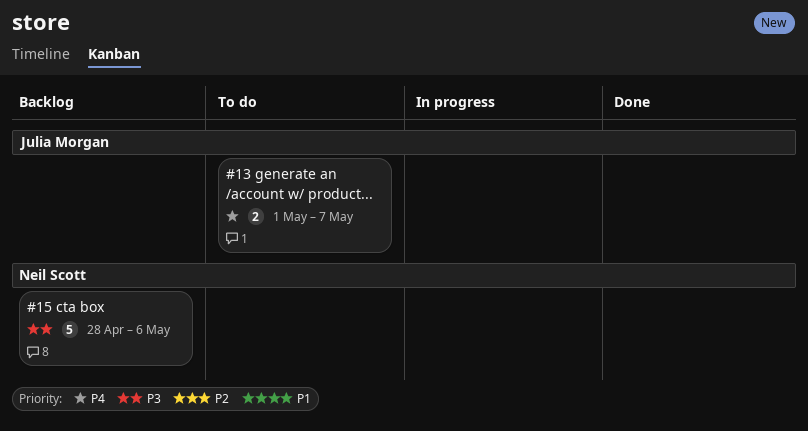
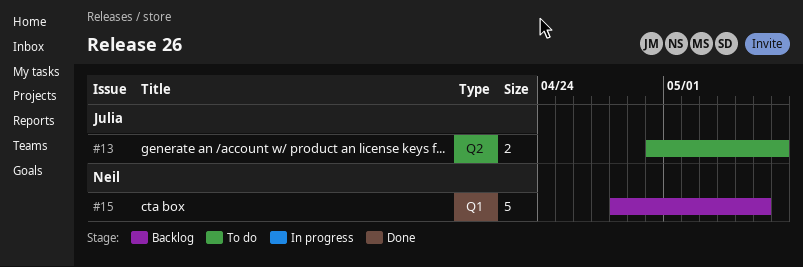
#13, start: May 1 -> Apr 30

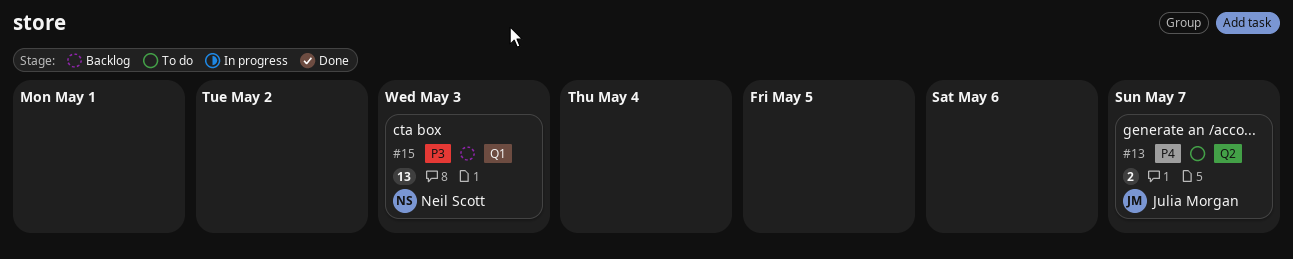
#15, estimate: 5 -> 13
#15, due: May 6 -> May 3

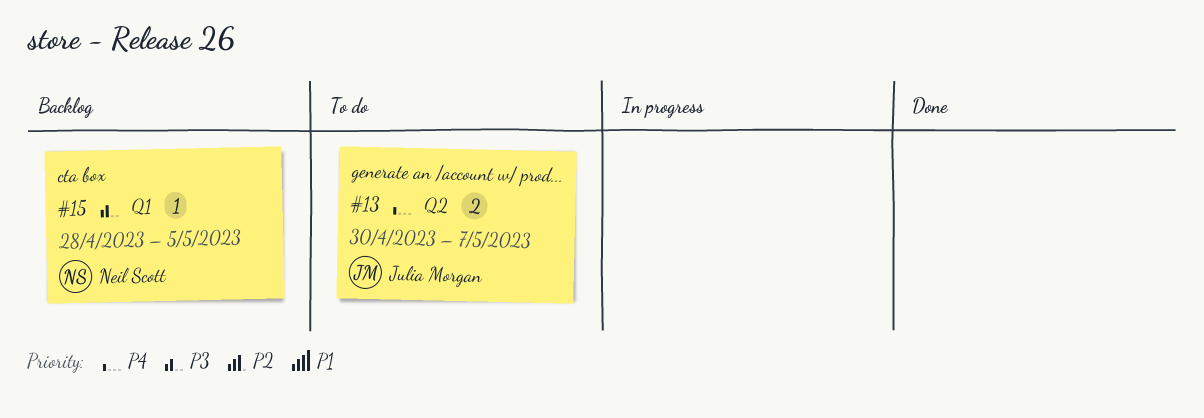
#15, estimate: 13 -> 1
#15, due: May 3 -> May 5

